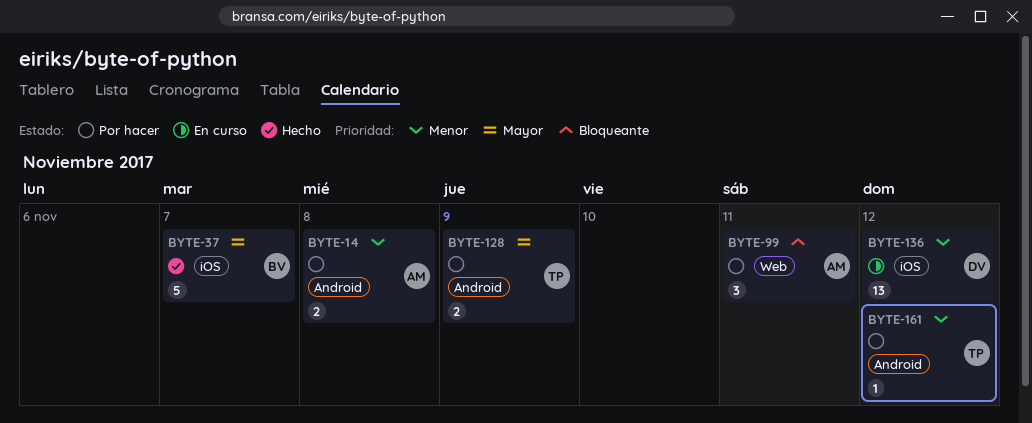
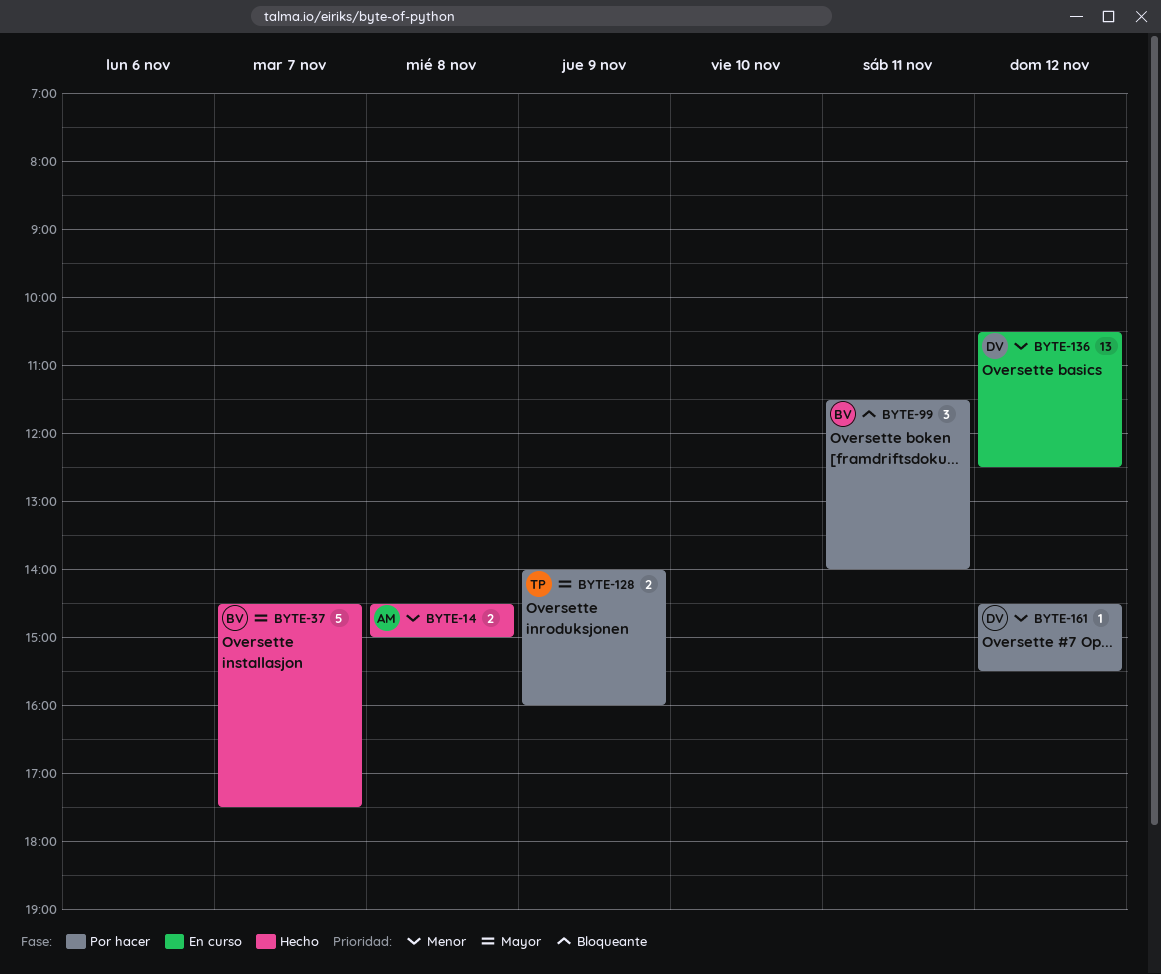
BYTE-14, status: Por hacer -> Hecho
BYTE-99, owner: AM -> BV
BYTE-161, owner: TP -> DV

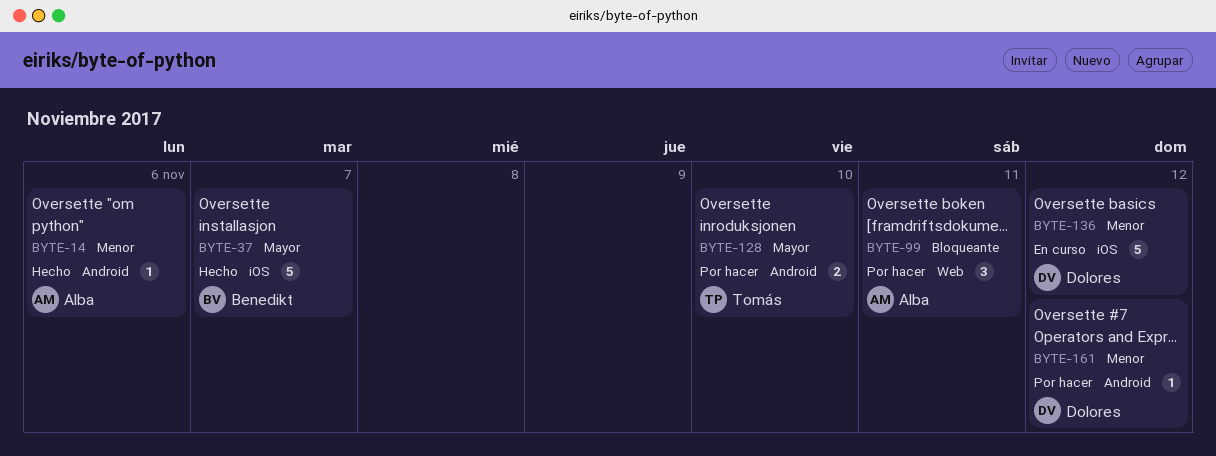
BYTE-14, estimate: 2 -> 1
BYTE-14, day: Nov 8 -> Nov 6
BYTE-99, owner: Benedikt -> Alba
BYTE-128, day: Nov 9 -> Nov 10
BYTE-136, estimate: 13 -> 5

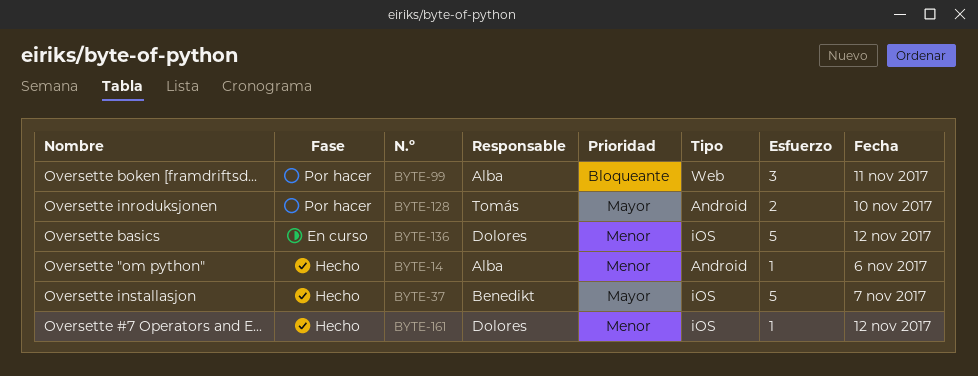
BYTE-161, status: Por hacer -> Hecho
BYTE-161, label: Android -> iOS

